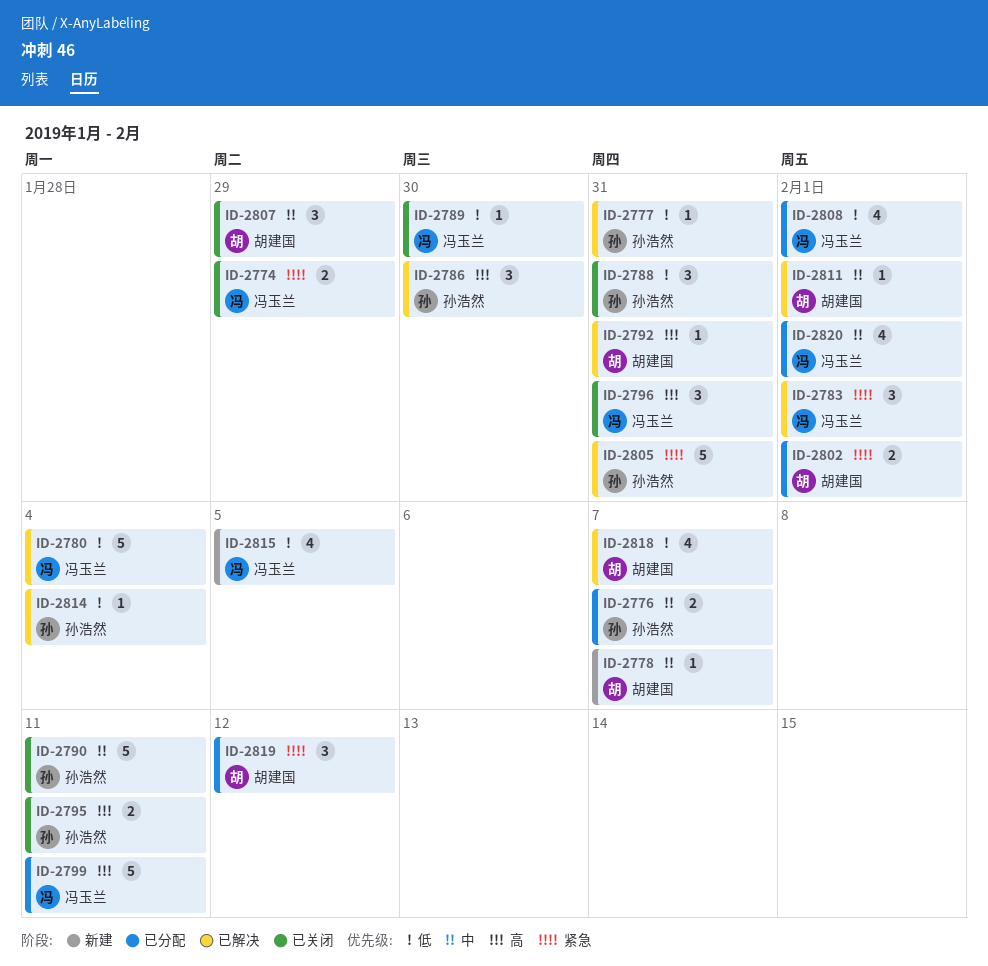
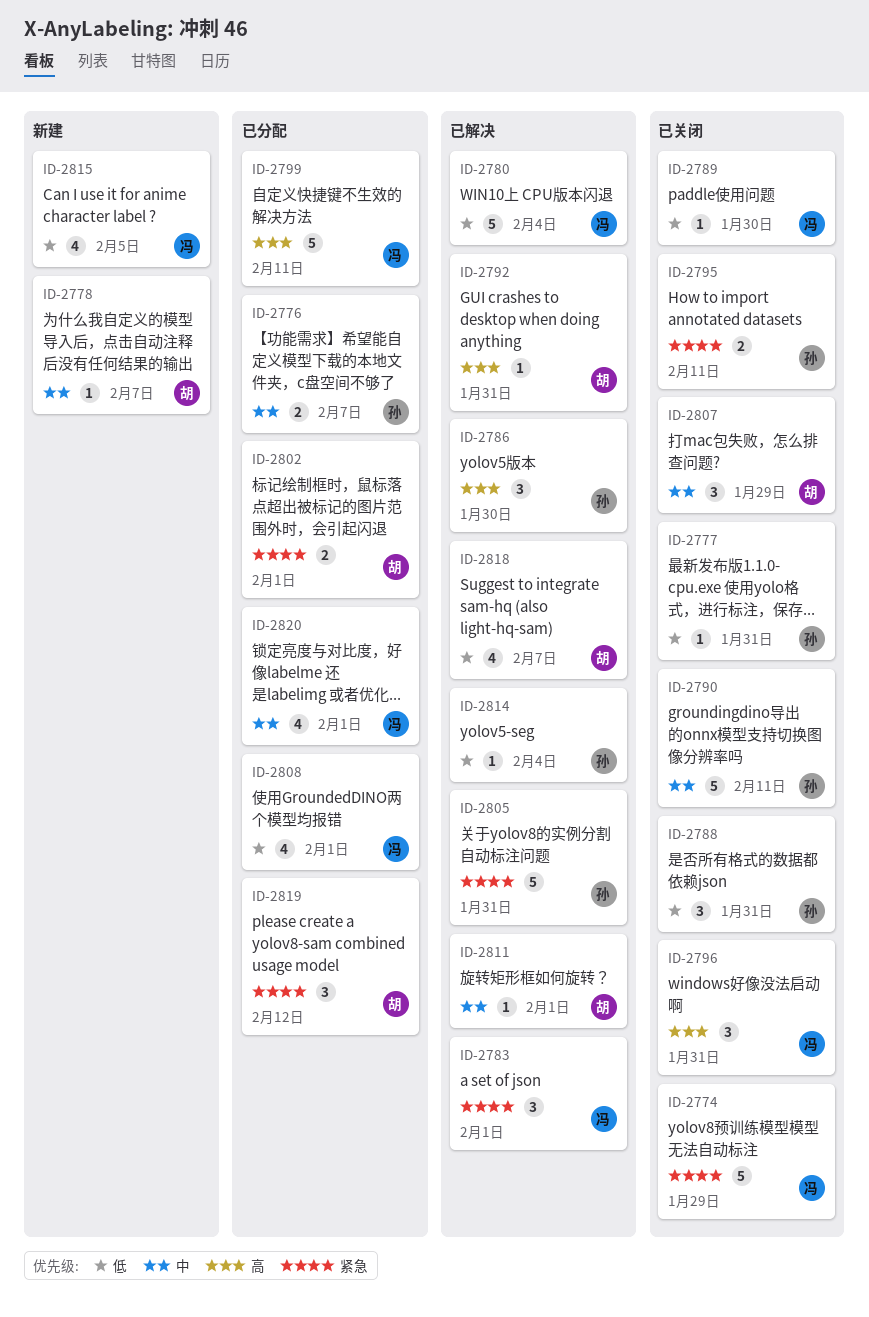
ID-2774, estimate: 2 -> 5
ID-2777, status: 已解决 -> 已关闭
ID-2795, priority: 高 -> 紧急

